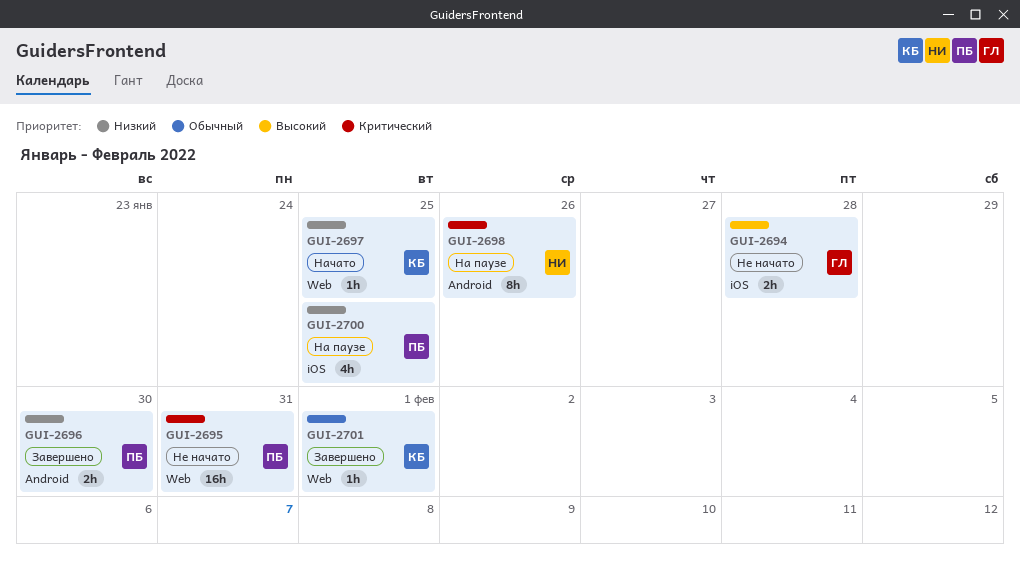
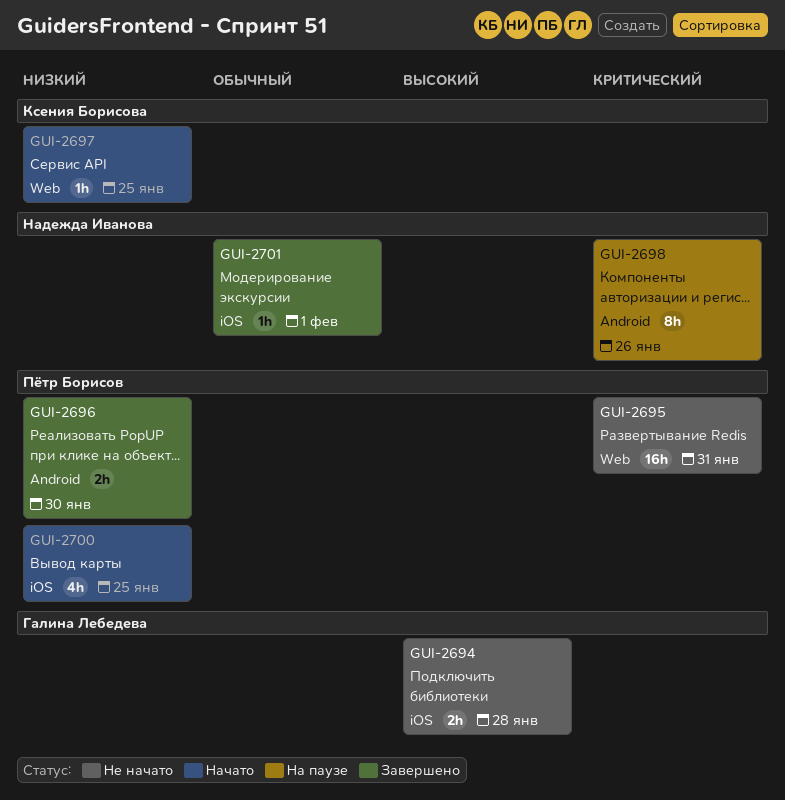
GUI-2700, status: На паузе -> Начато
GUI-2701, owner: Ксения Борисова -> Надежда Иванова
GUI-2701, label: Web -> iOS

